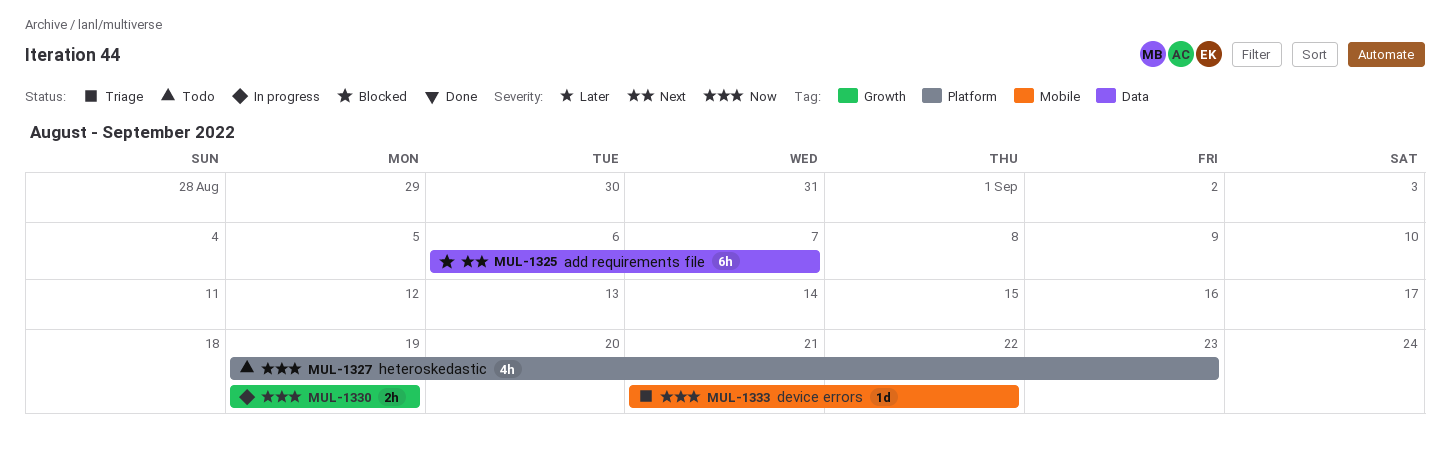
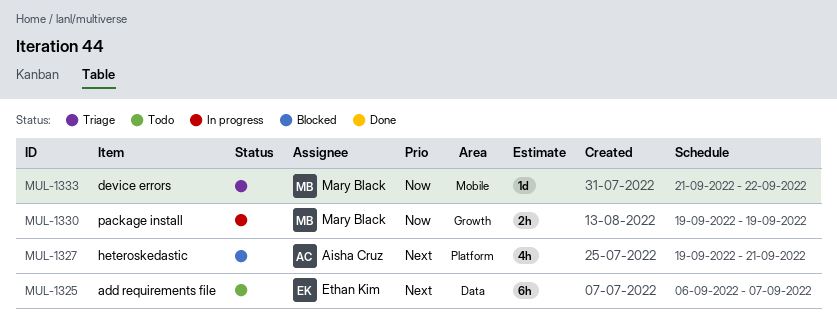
MUL-1325, status: Blocked -> Todo
MUL-1327, status: Todo -> Blocked
MUL-1327, priority: Now -> Next
MUL-1327, due: Sep 23 -> Sep 21

